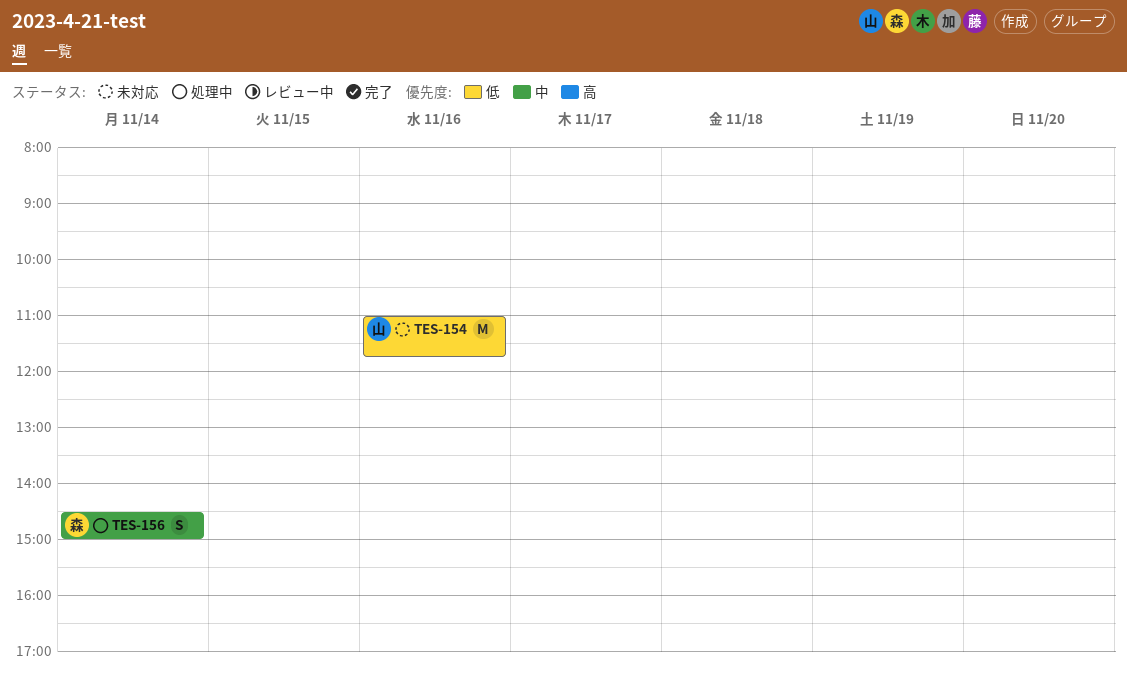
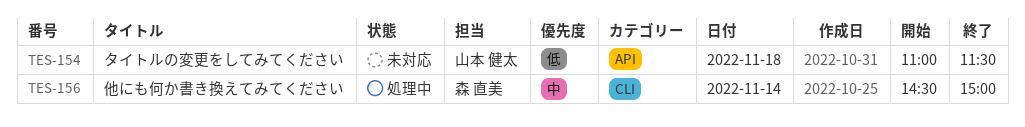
TES-154, day: Nov 16 -> Nov 18
TES-154, ends: 11:45 -> 11:30

